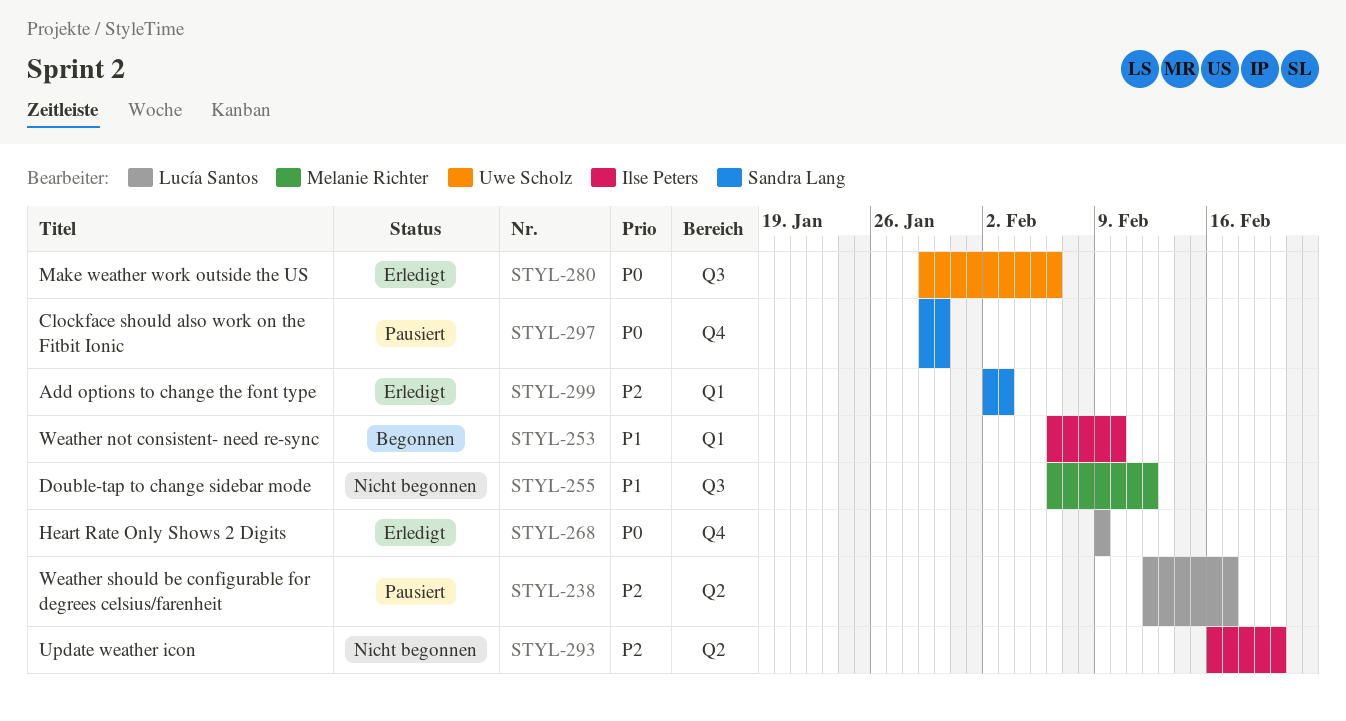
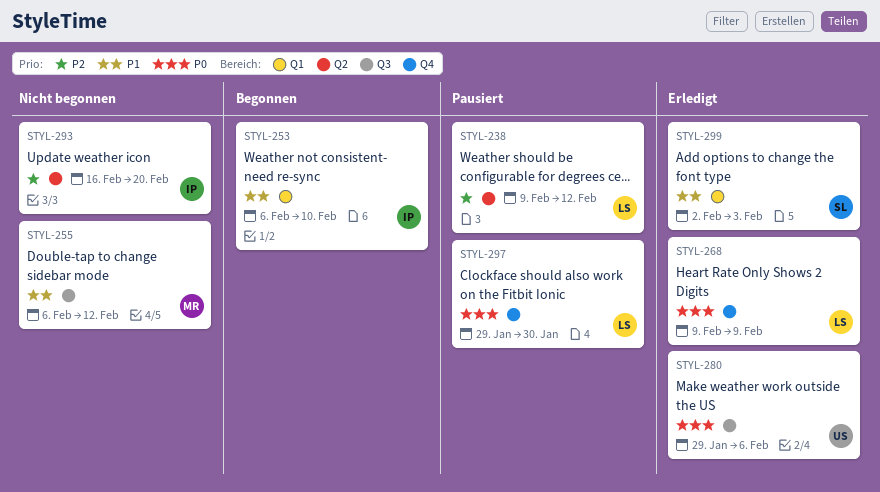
STYL-238, start: Feb 12 -> Feb 9
STYL-238, due: Feb 17 -> Feb 12
STYL-297, owner: Sandra Lang -> Lucía Santos
STYL-299, priority: P2 -> P1

